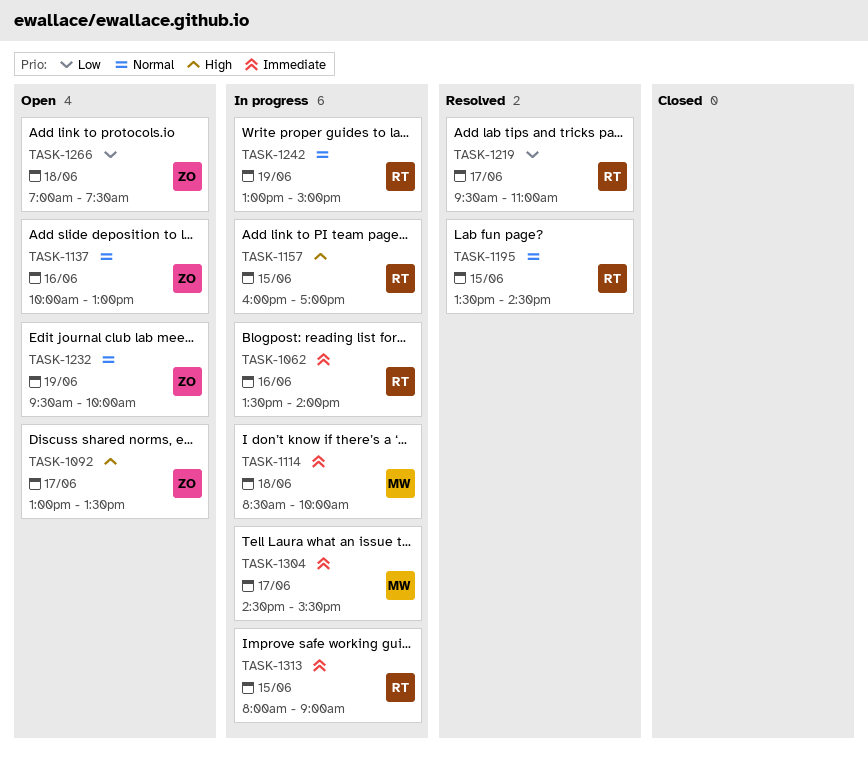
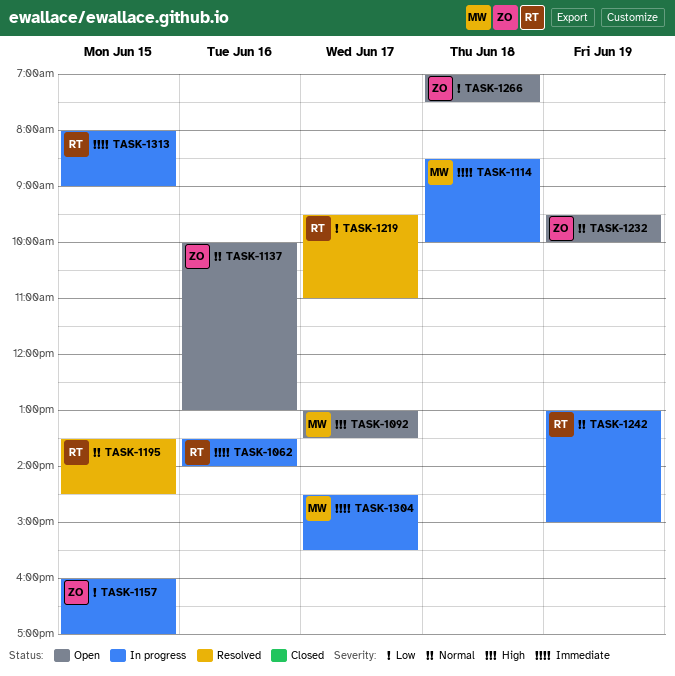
TASK-1092, owner: ZO -> MW
TASK-1157, owner: RT -> ZO
TASK-1157, priority: High -> Low

